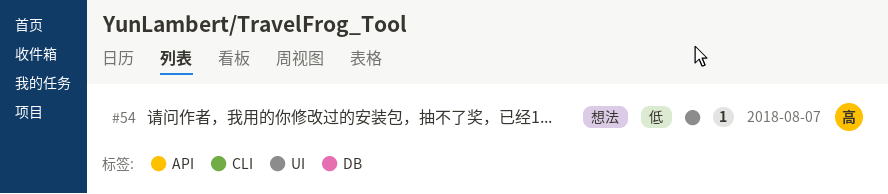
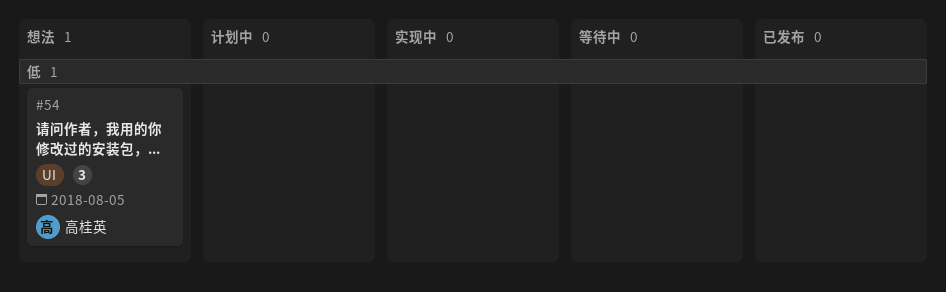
#54, estimate: 1 -> 3
#54, due: Aug 7 -> Aug 5

